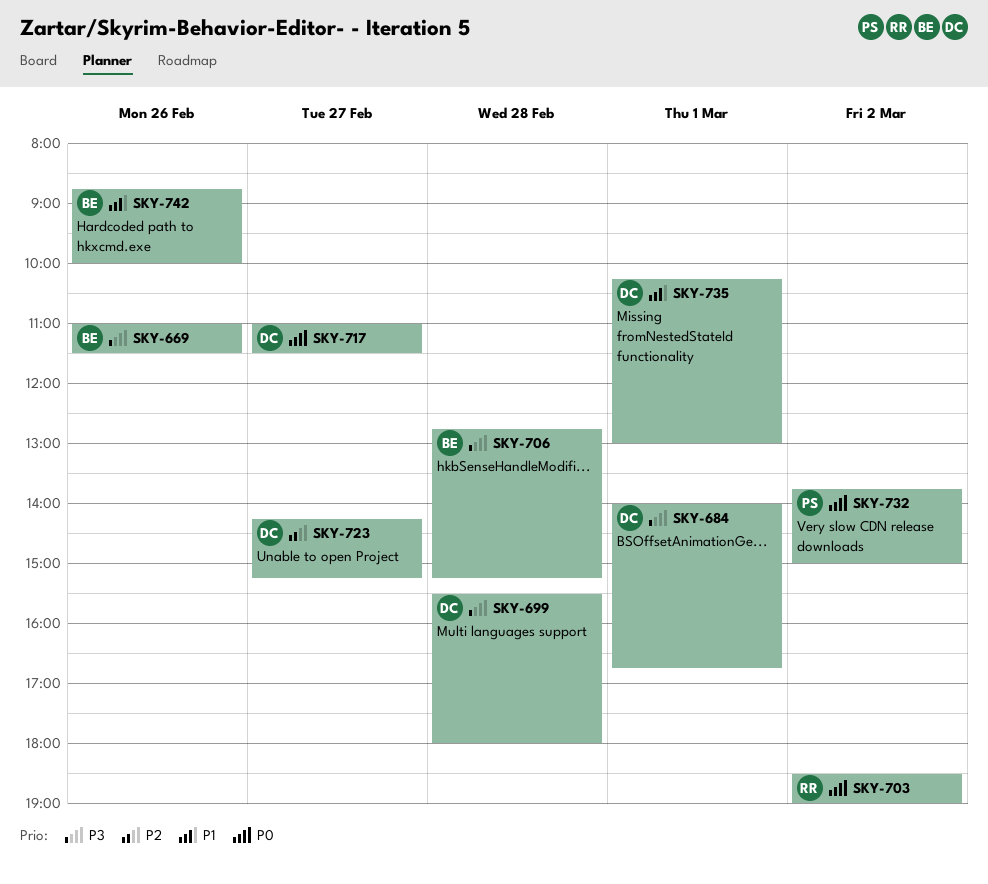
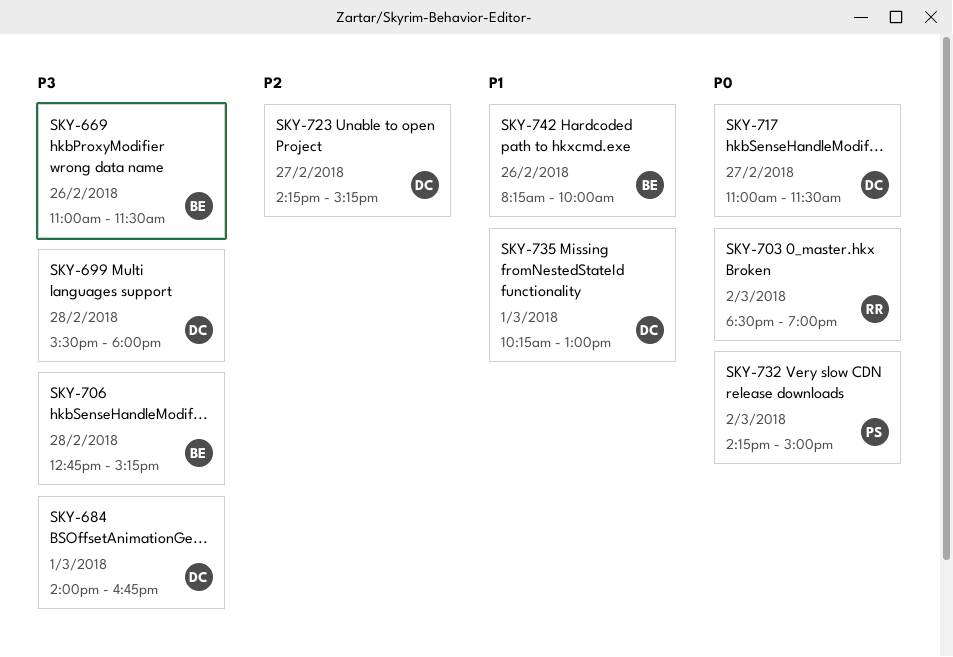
SKY-732, begins: 13:45 -> 14:15
SKY-742, begins: 08:45 -> 08:15

